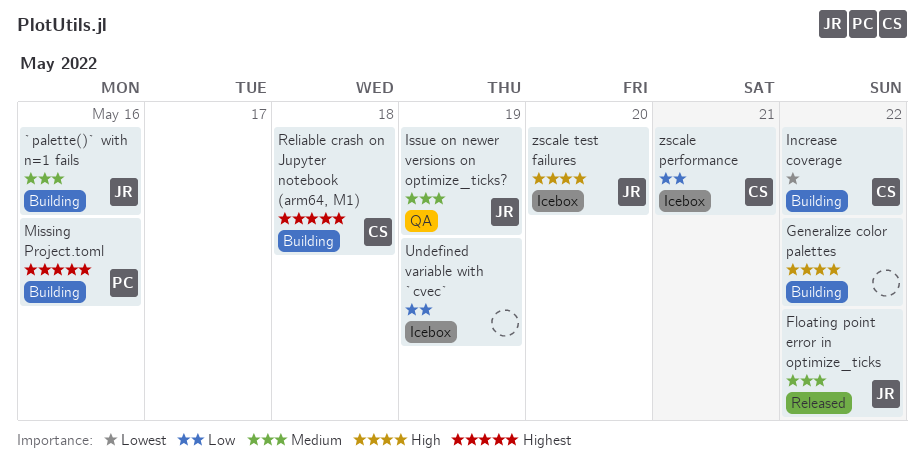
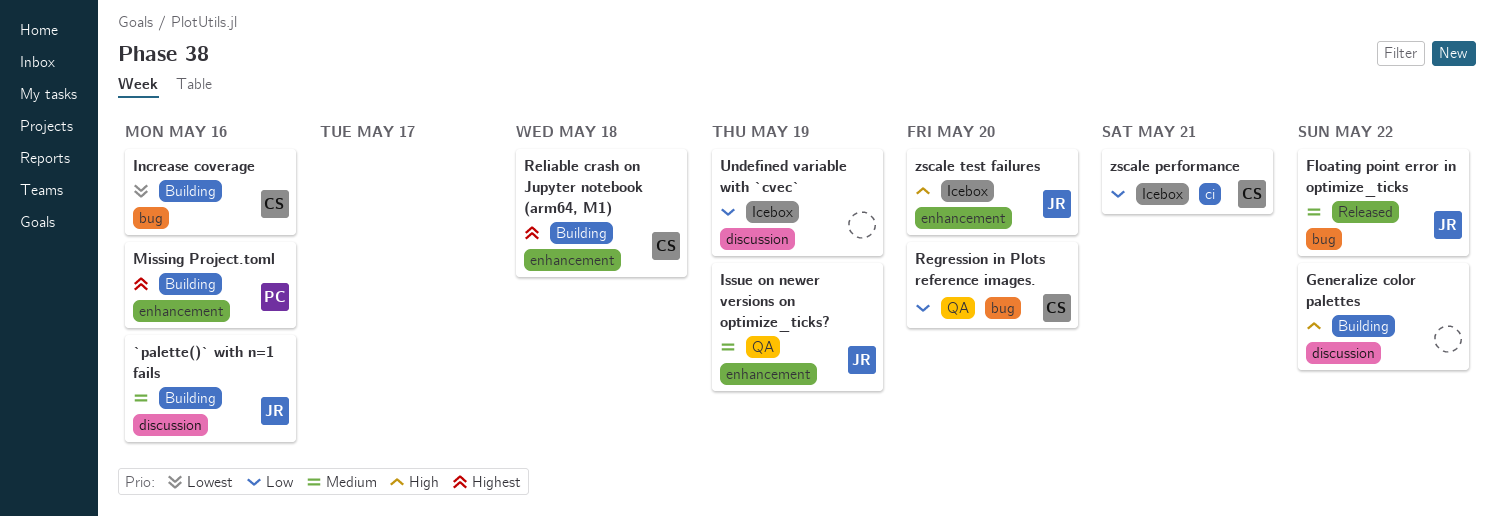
Increase coverage, due: May 22 -> May 16
Regression in Plots reference images.: none -> present

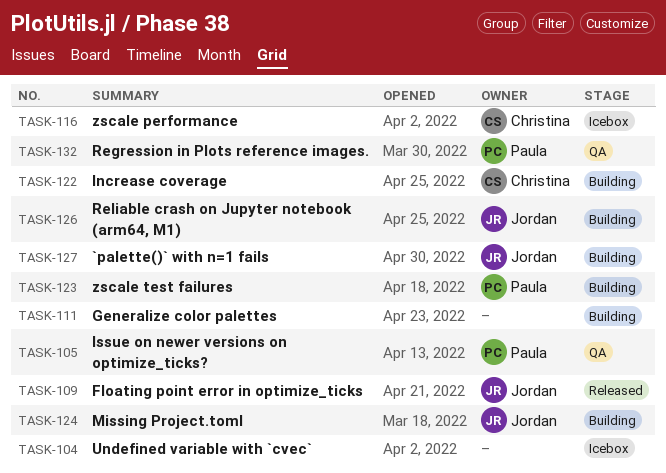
Issue on newer versions on optimize_ticks?, owner: Jordan -> Paula
Missing Project.toml, owner: Paula -> Jordan
Regression in Plots reference images., owner: Christina -> Paula
Reliable crash on Jupyter notebook (arm64, M1), owner: Christina -> Jordan
zscale test failures, status: Icebox -> Building
zscale test failures, owner: Jordan -> Paula

